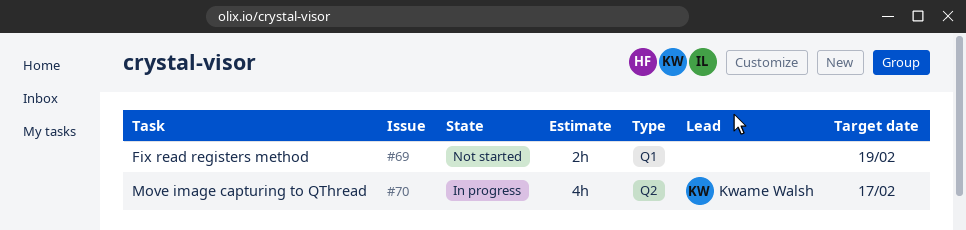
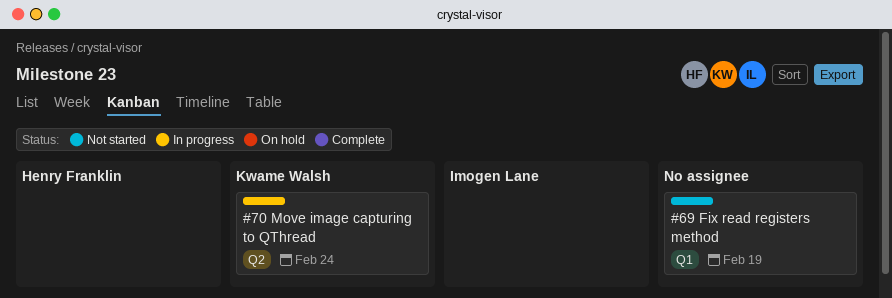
#70, due: Feb 17 -> Feb 24

